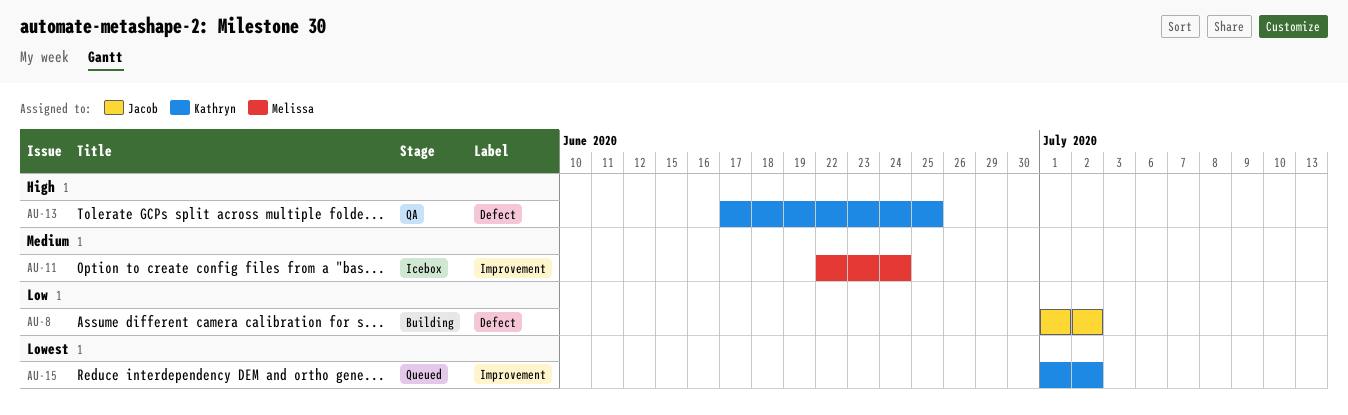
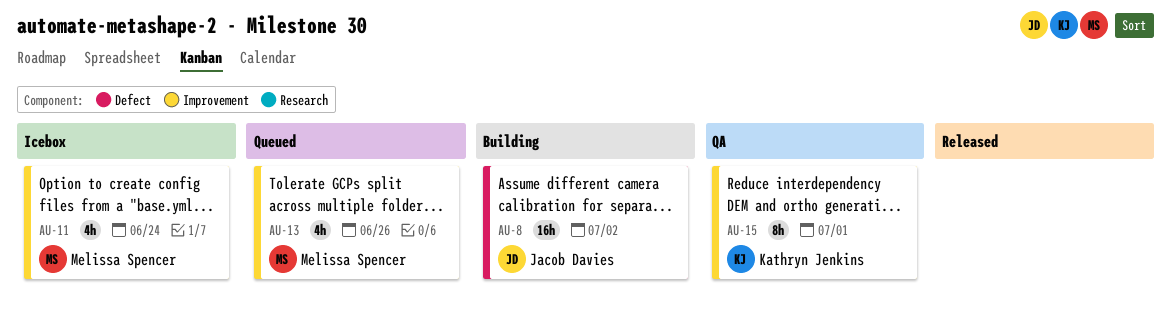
AU-13, status: QA -> Queued
AU-13, owner: Kathryn Jenkins -> Melissa Spencer
AU-13, label: Defect -> Improvement
AU-13, due: Jun 25 -> Jun 26
AU-15, status: Queued -> QA
AU-15, due: Jul 2 -> Jul 1

